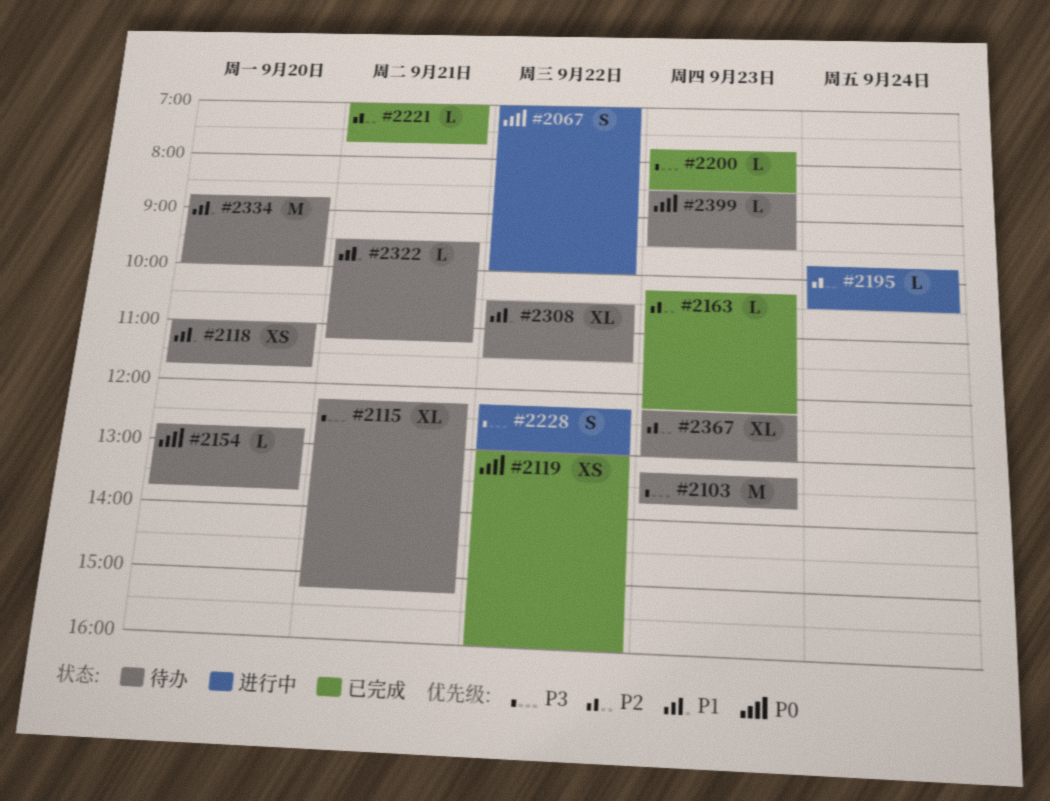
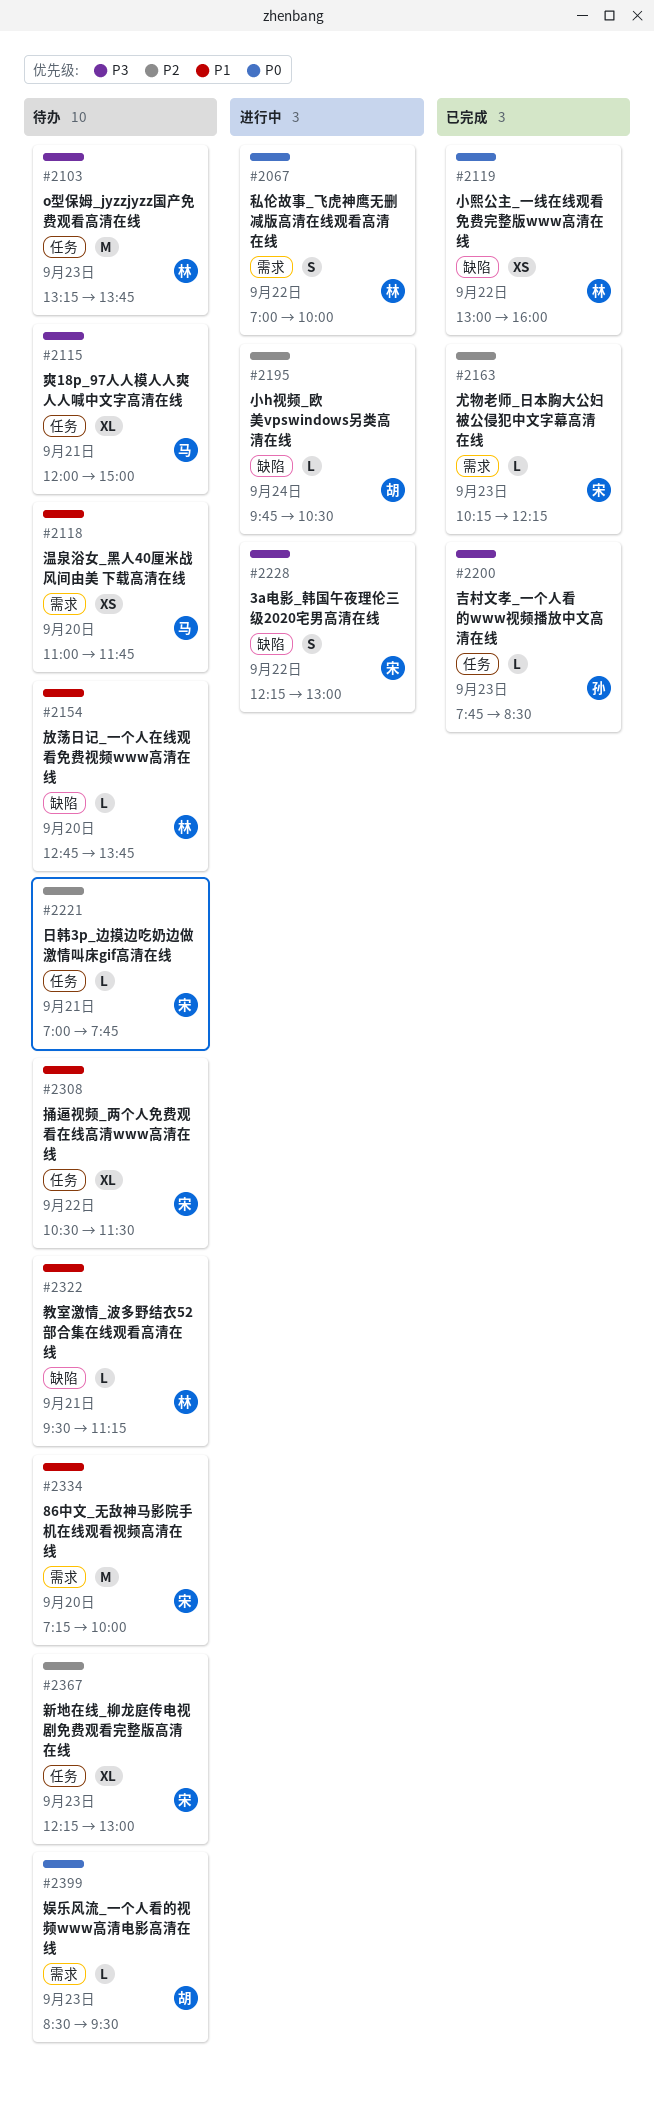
#2115, begins: 12:15 -> 12:00
#2115, ends: 15:15 -> 15:00
#2154, priority: P0 -> P1
#2221, status: 已完成 -> 待办
#2334, begins: 08:45 -> 07:15

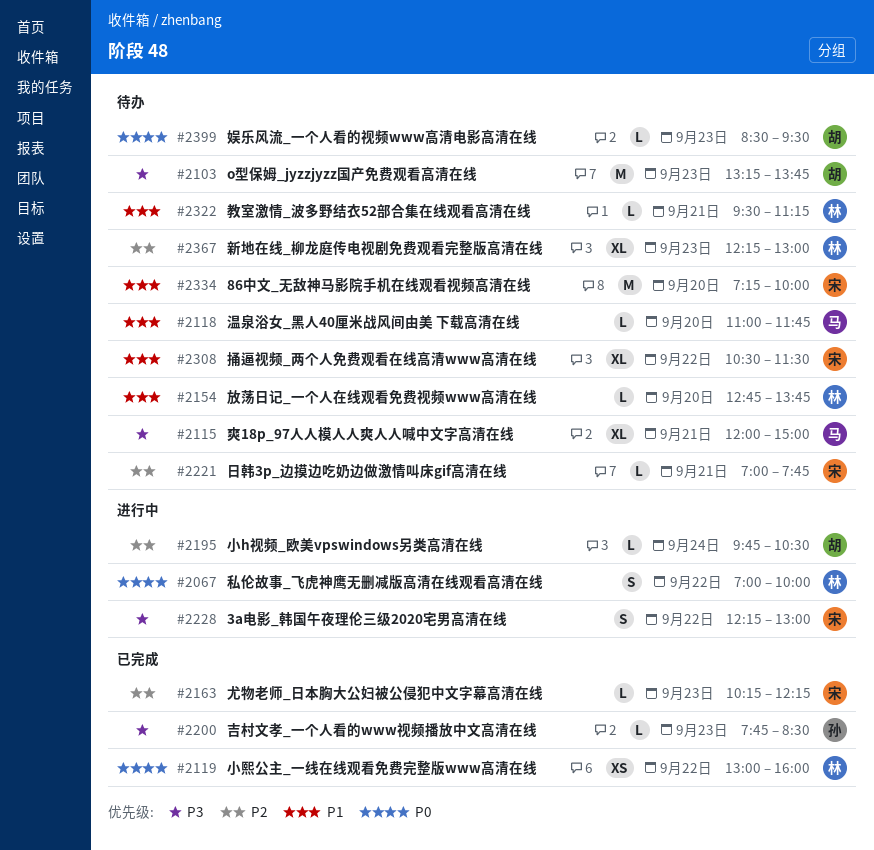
#2103, owner: 林 -> 胡
#2118, estimate: XS -> L
#2367, owner: 宋 -> 林

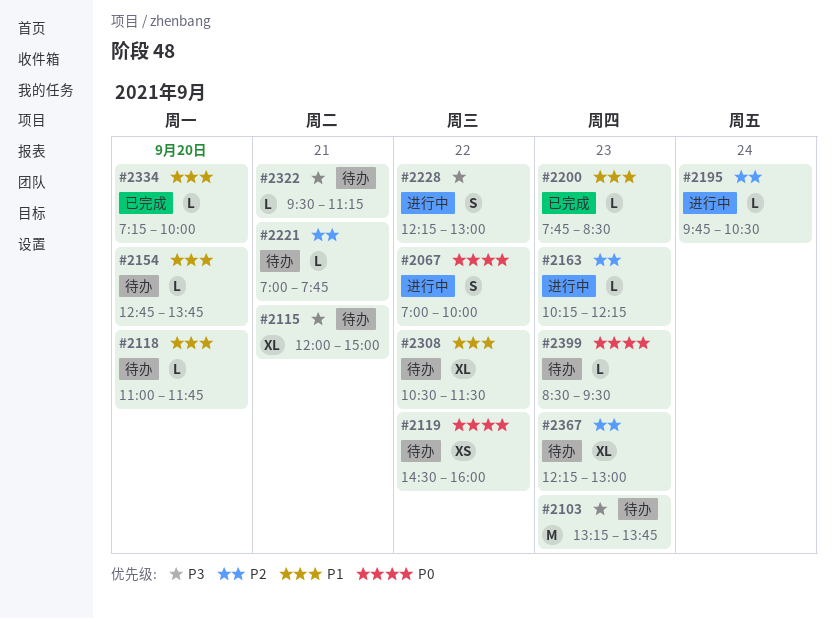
#2119, status: 已完成 -> 待办
#2119, begins: 13:00 -> 14:30
#2163, status: 已完成 -> 进行中
#2200, priority: P3 -> P1
#2322, priority: P1 -> P3
#2334, status: 待办 -> 已完成
#2334, estimate: M -> L

